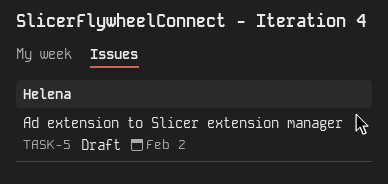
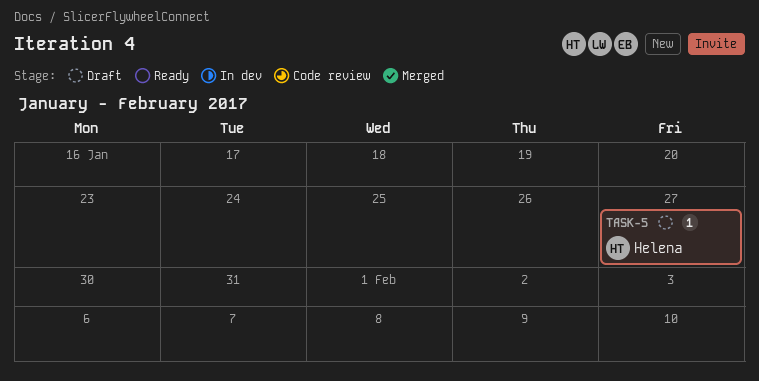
TASK-5, due: Feb 2 -> Jan 27

